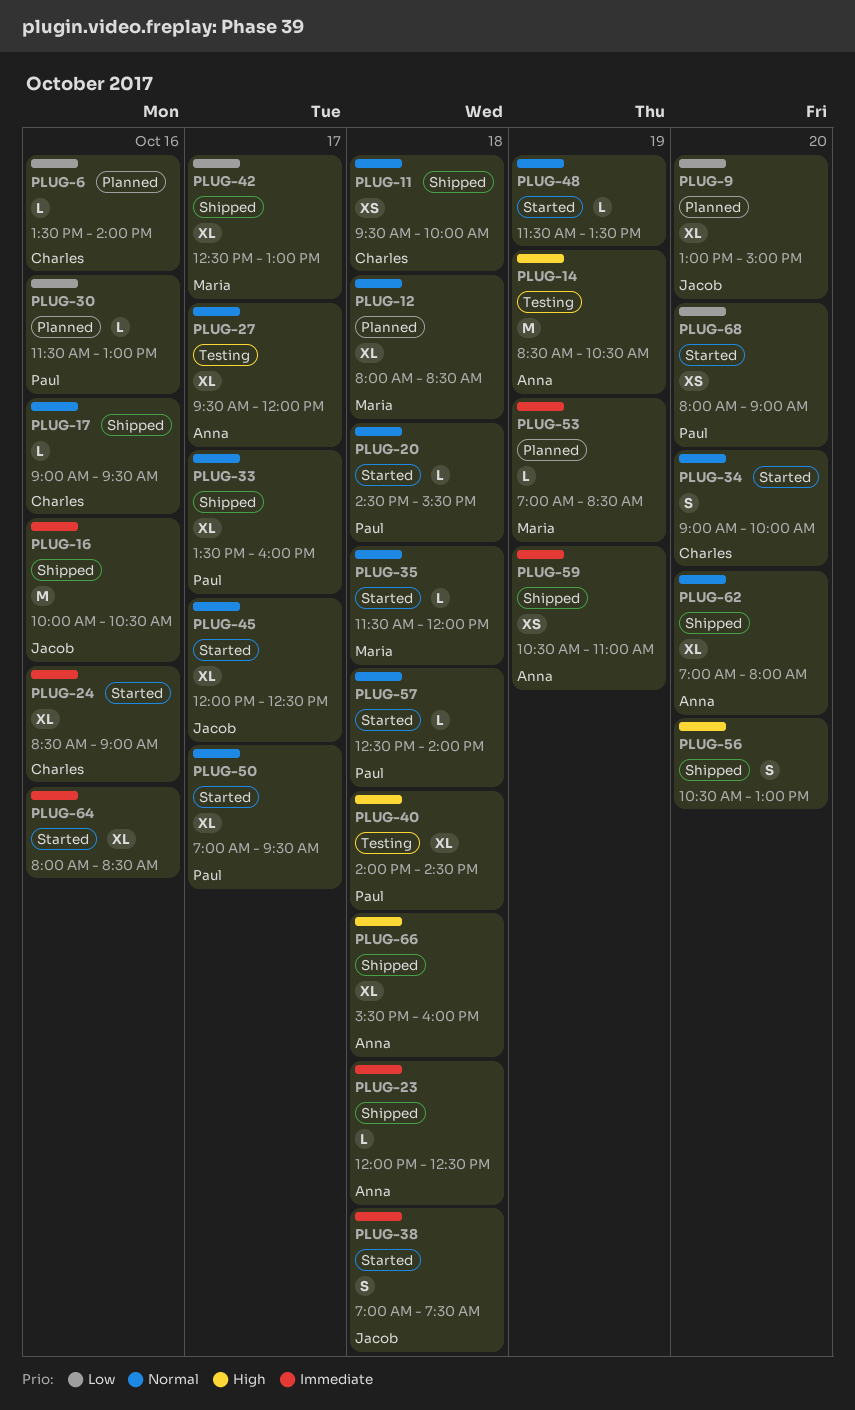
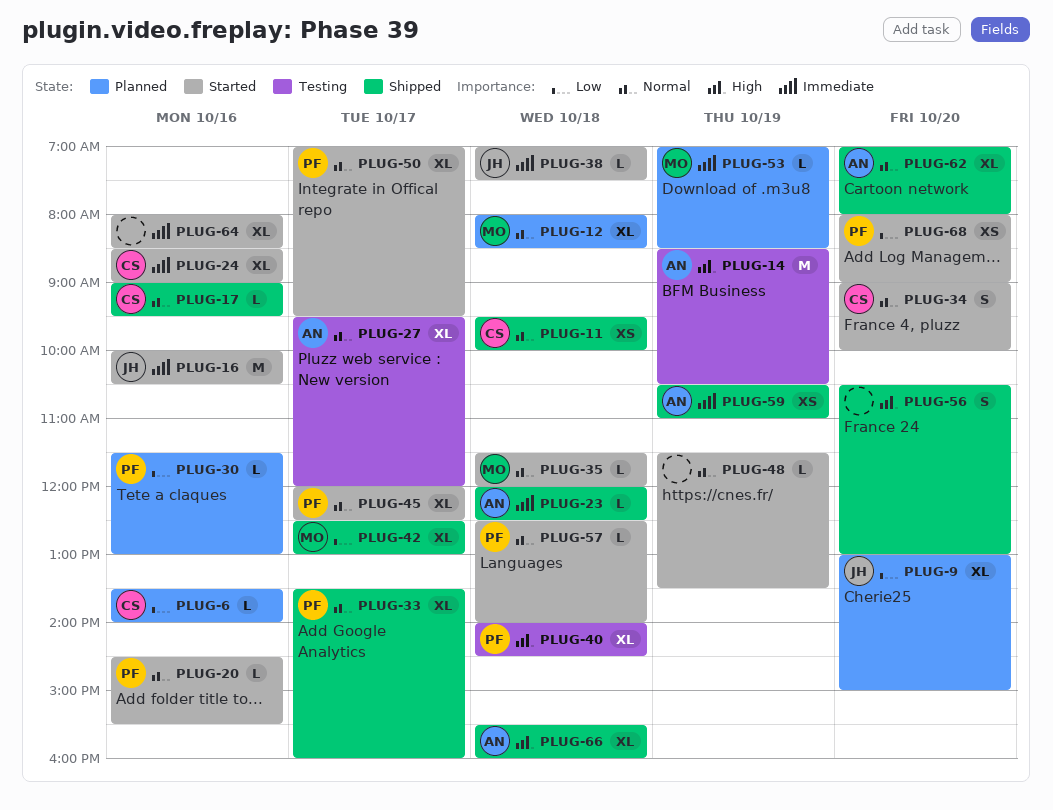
PLUG-16, status: Shipped -> Started
PLUG-20, day: Oct 18 -> Oct 16
PLUG-38, estimate: S -> L
PLUG-45, owner: Jacob -> Paul

